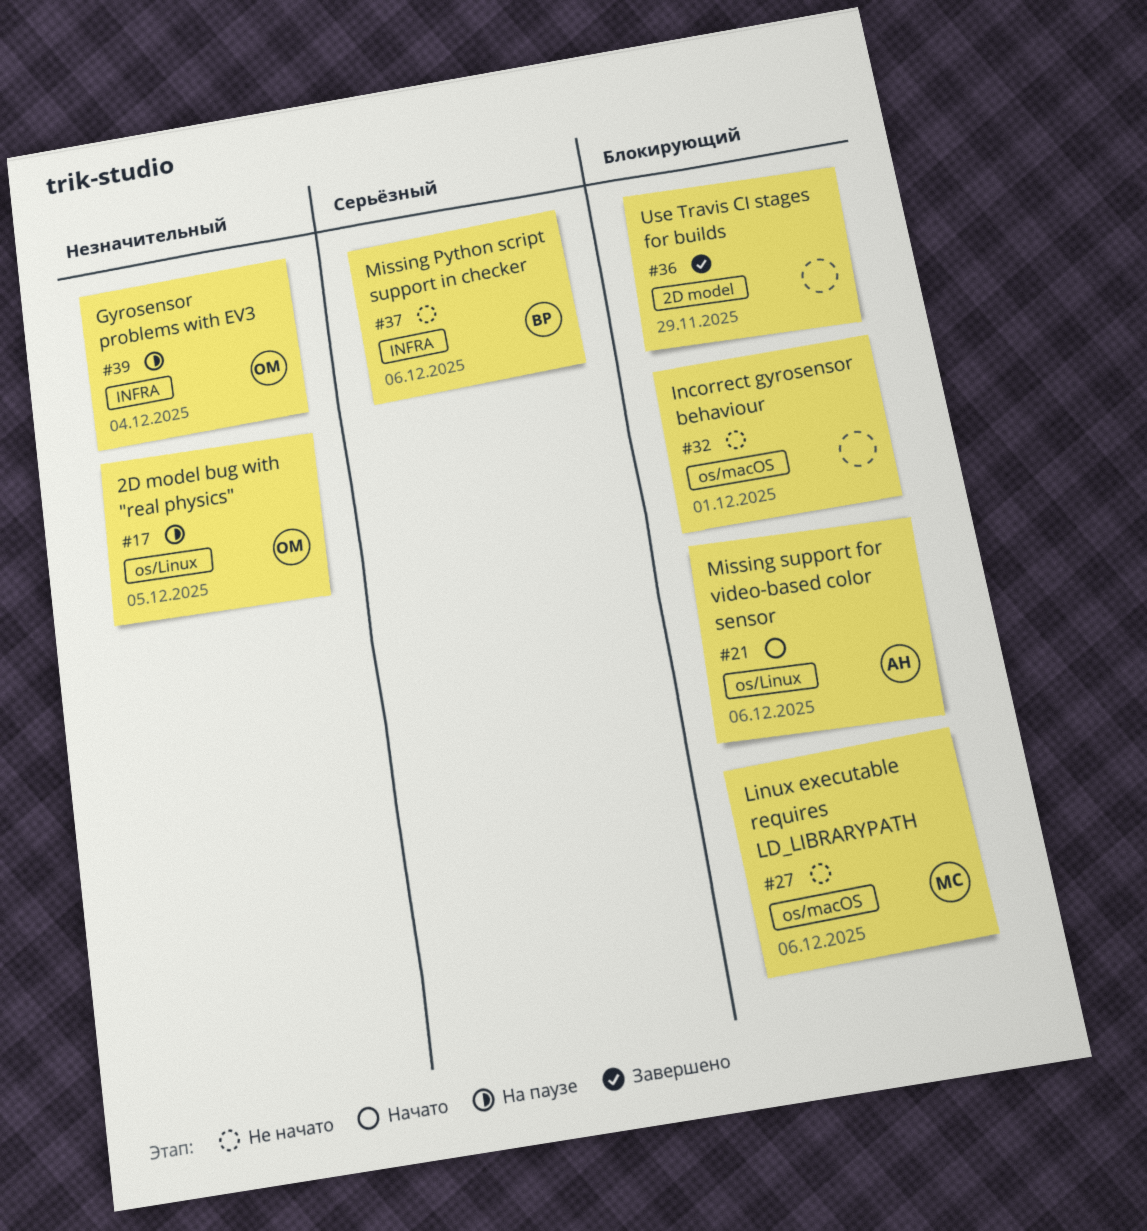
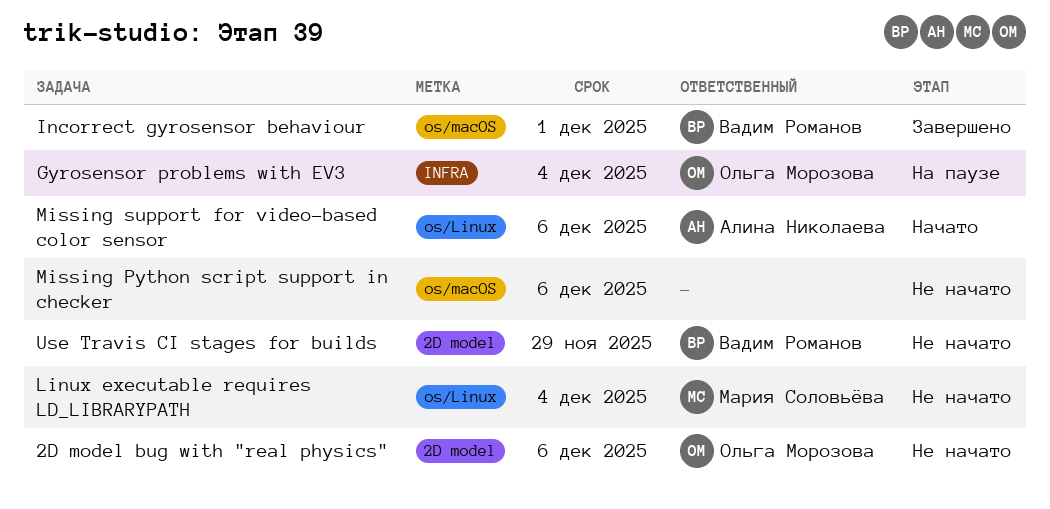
2D model bug with "real physics", status: На паузе -> Не начато
2D model bug with "real physics", label: os/Linux -> 2D model
2D model bug with "real physics", due: Dec 5 -> Dec 6
Incorrect gyrosensor behaviour, status: Не начато -> Завершено
Incorrect gyrosensor behaviour, owner: none -> Вадим Романов
Linux executable requires LD_LIBRARYPATH, label: os/macOS -> os/Linux
Linux executable requires LD_LIBRARYPATH, due: Dec 6 -> Dec 4
Missing Python script support in checker, owner: Вадим Романов -> none
Missing Python script support in checker, label: INFRA -> os/macOS
Use Travis CI stages for builds, status: Завершено -> Не начато
Use Travis CI stages for builds, owner: none -> Вадим Романов

